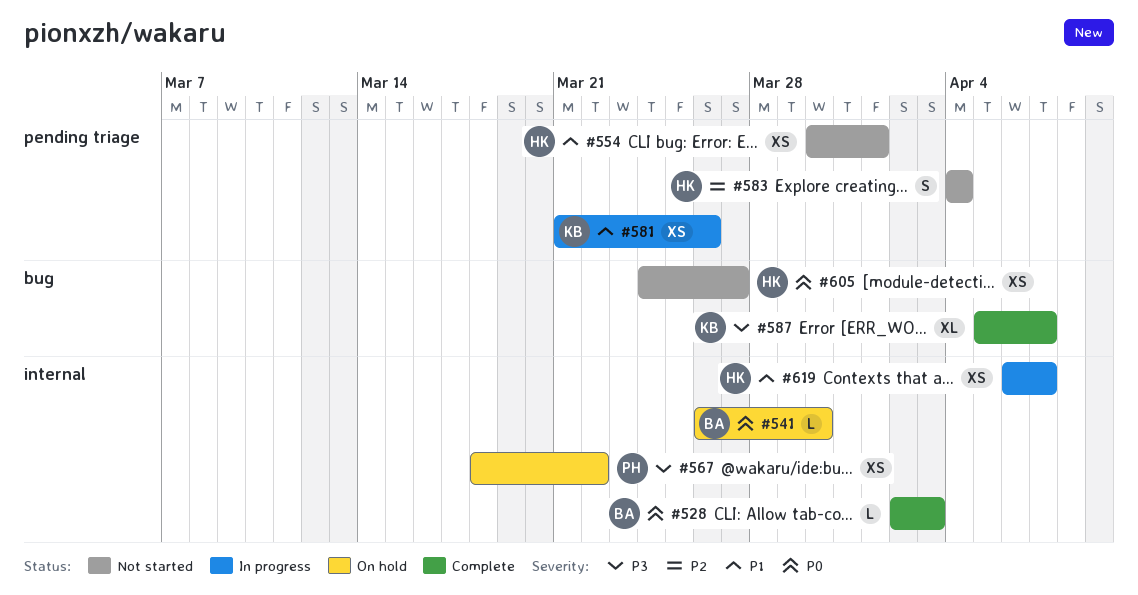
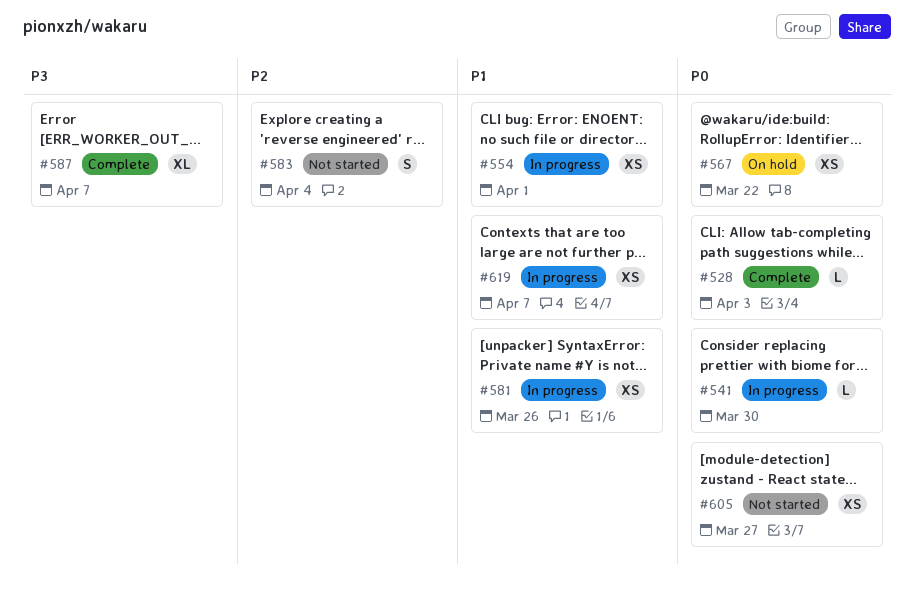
#541, status: On hold -> In progress
#554, status: Not started -> In progress
#567, priority: P3 -> P0

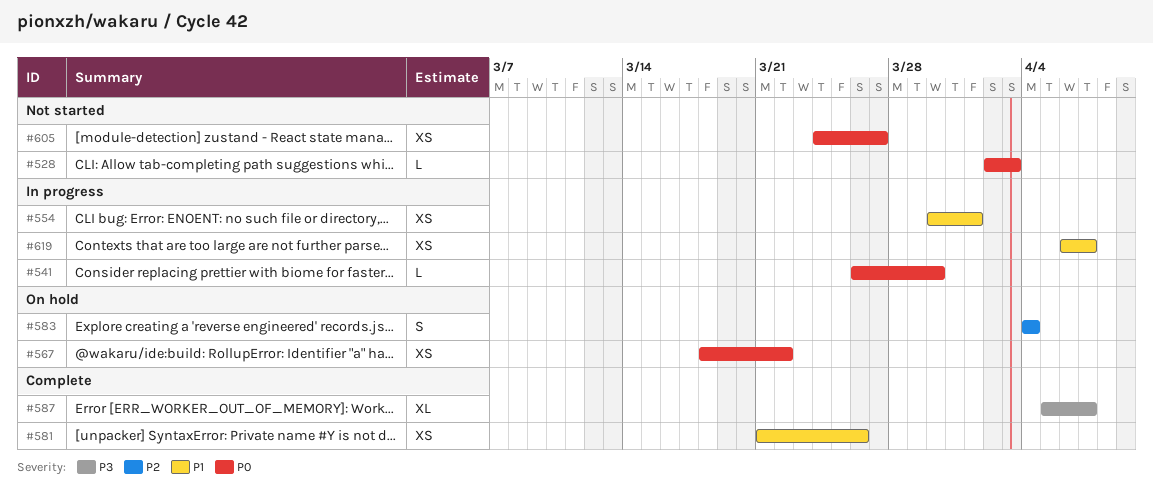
#528, status: Complete -> Not started
#581, status: In progress -> Complete
#583, status: Not started -> On hold

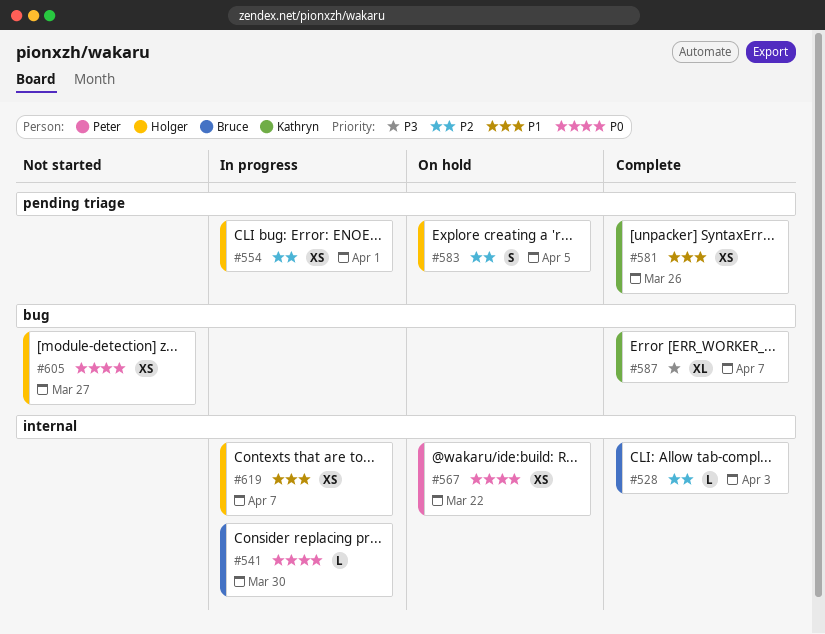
#528, status: Not started -> Complete
#528, priority: P0 -> P2
#554, priority: P1 -> P2
#583, due: Apr 4 -> Apr 5

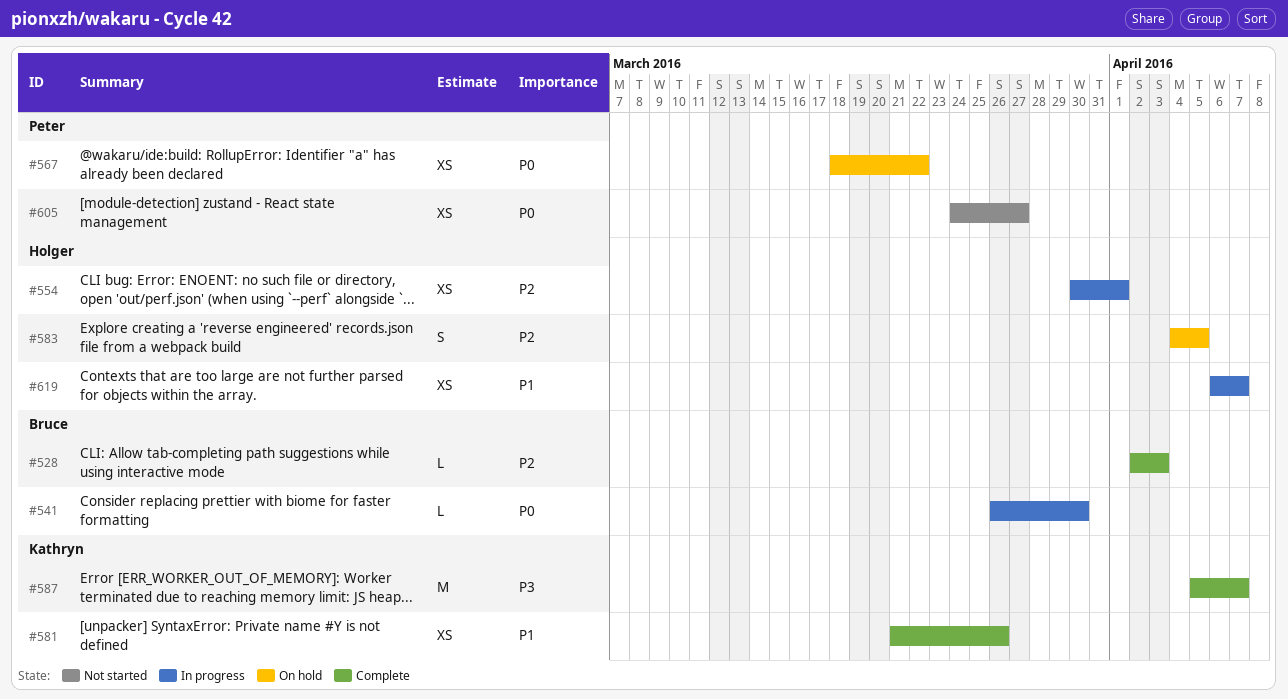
#587, estimate: XL -> M
#605, owner: Holger -> Peter

